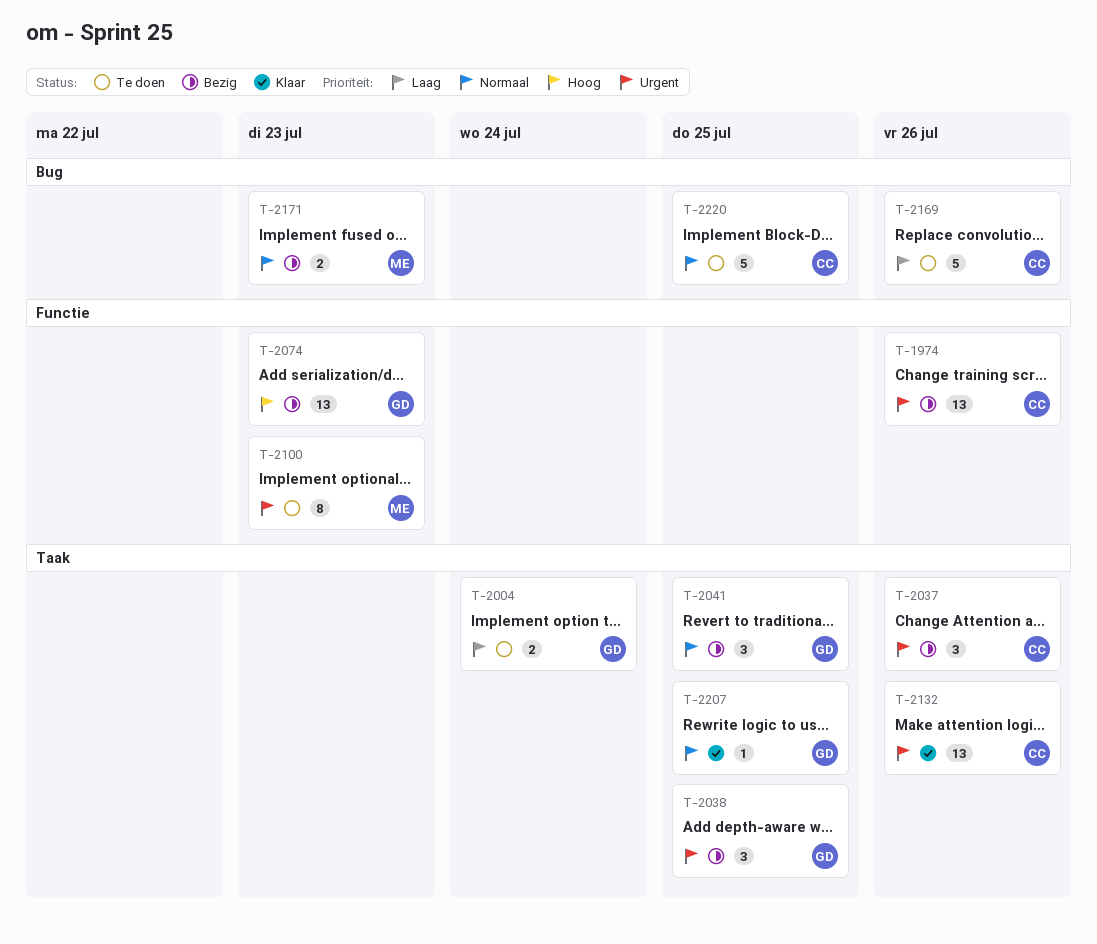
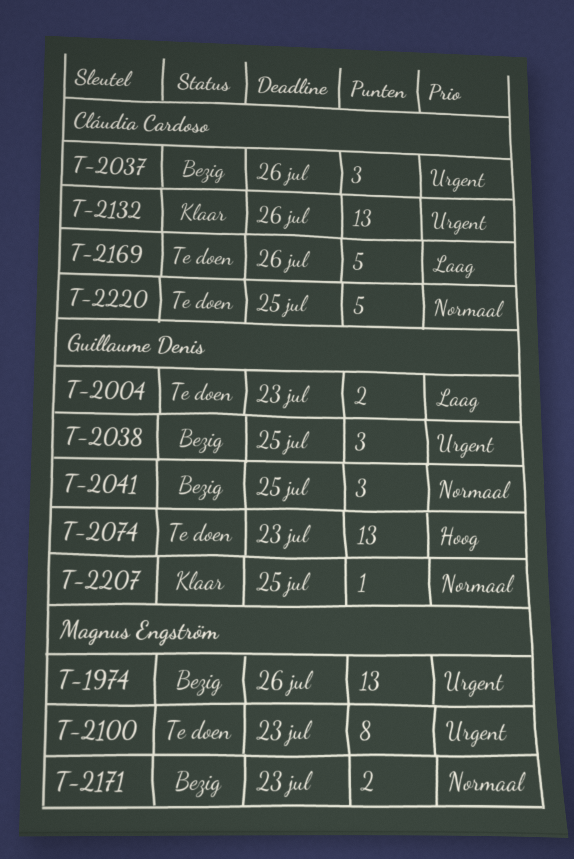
T-1974, owner: Cláudia Cardoso -> Magnus Engström
T-2004, due: Jul 24 -> Jul 23
T-2074, status: Bezig -> Te doen

